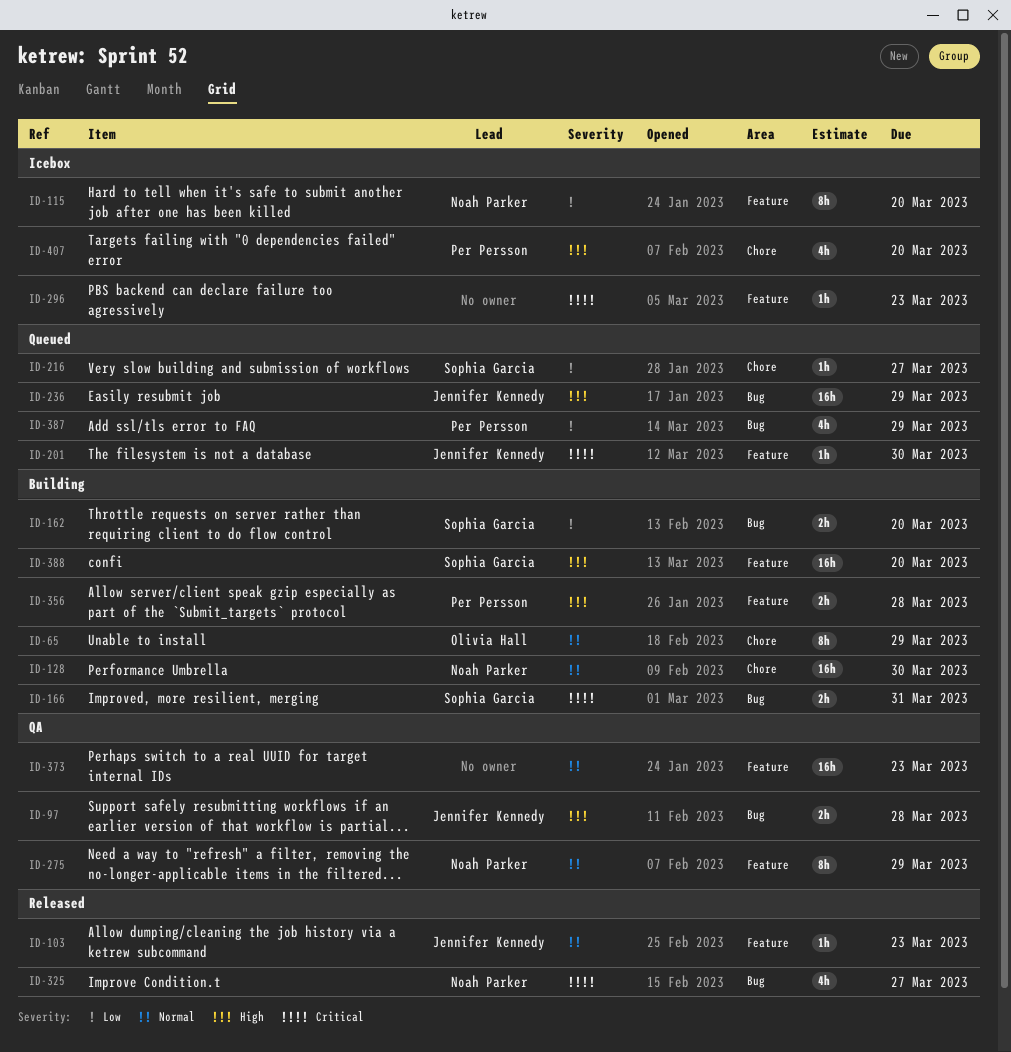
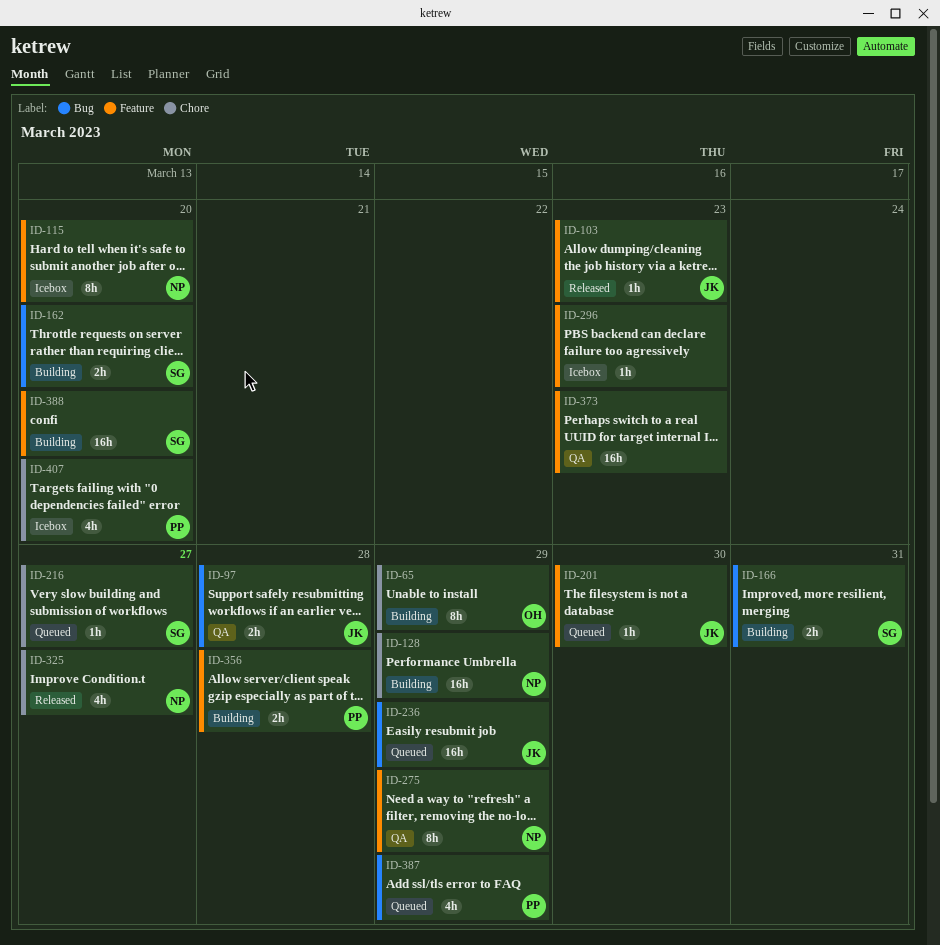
ID-128, due: Mar 30 -> Mar 29
ID-325, label: Bug -> Chore

